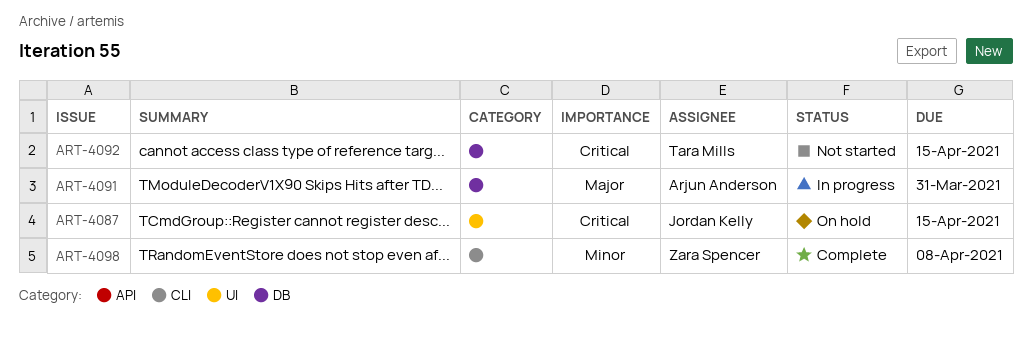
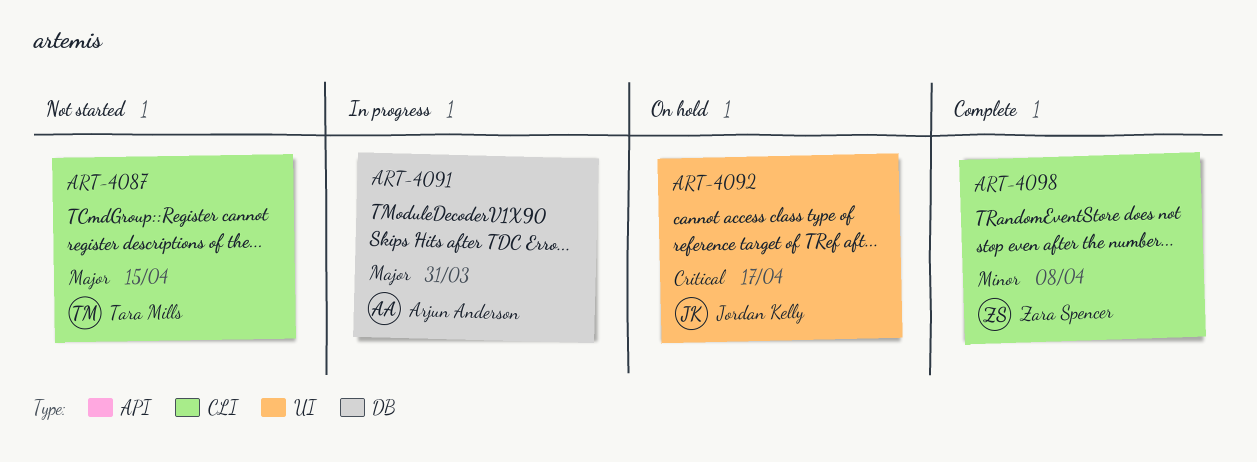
ART-4087, status: On hold -> Not started
ART-4087, owner: Jordan Kelly -> Tara Mills
ART-4087, priority: Critical -> Major
ART-4087, label: UI -> CLI
ART-4092, status: Not started -> On hold
ART-4092, owner: Tara Mills -> Jordan Kelly
ART-4092, label: DB -> UI
ART-4092, due: Apr 15 -> Apr 17

